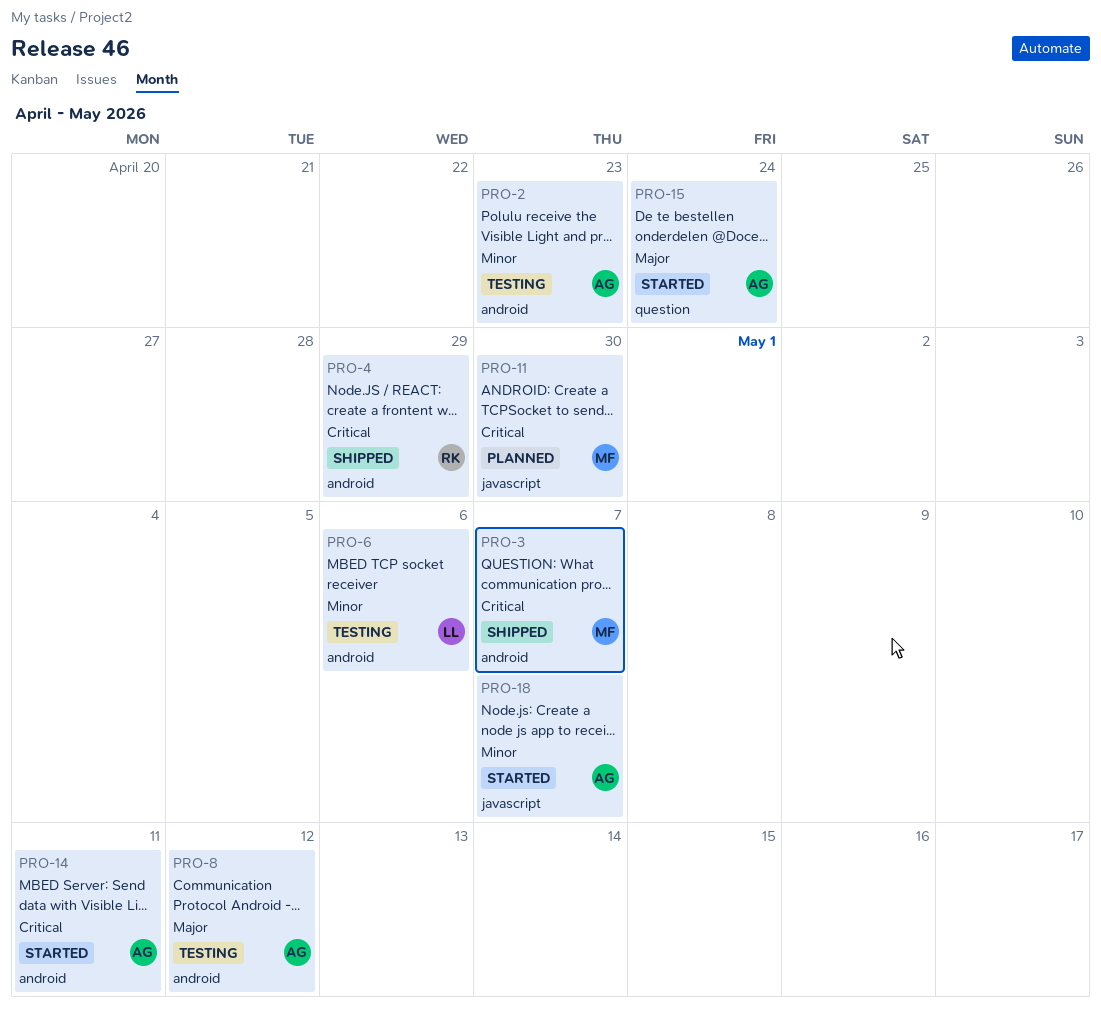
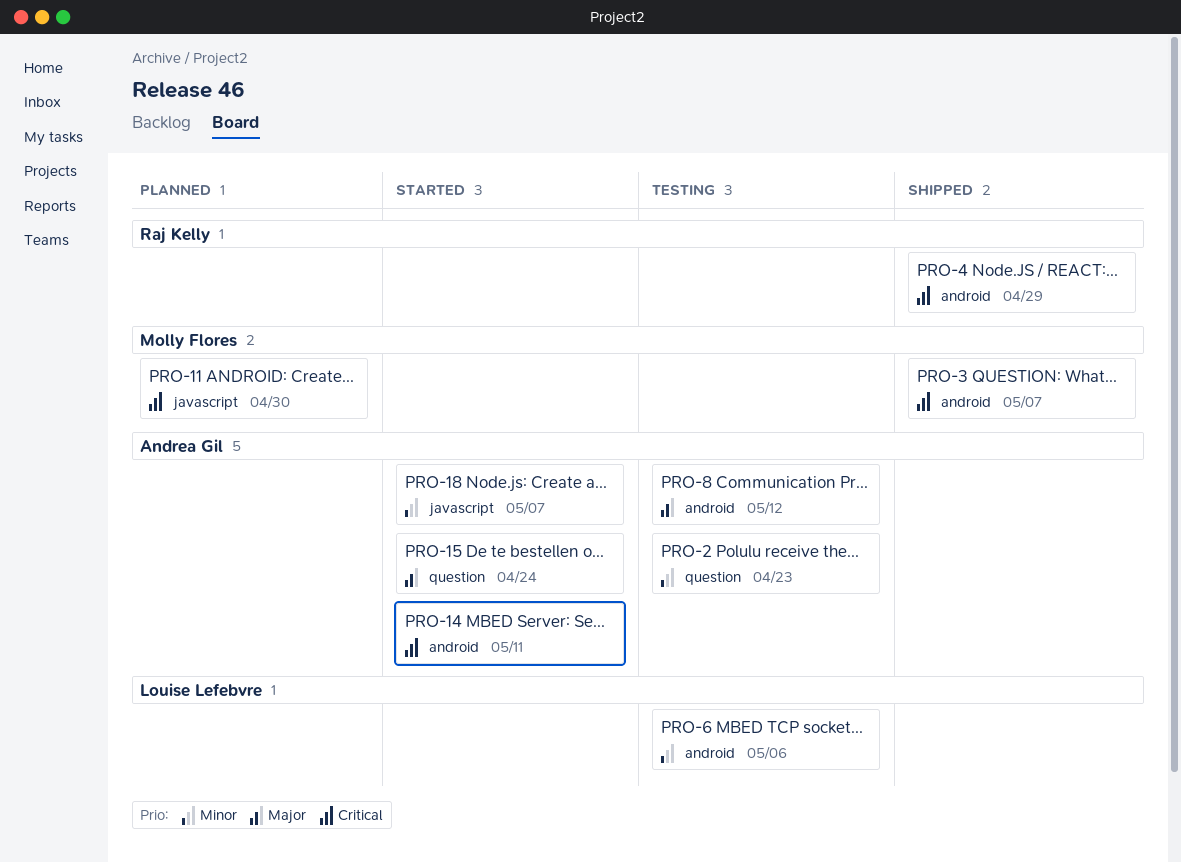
PRO-2, label: android -> question

